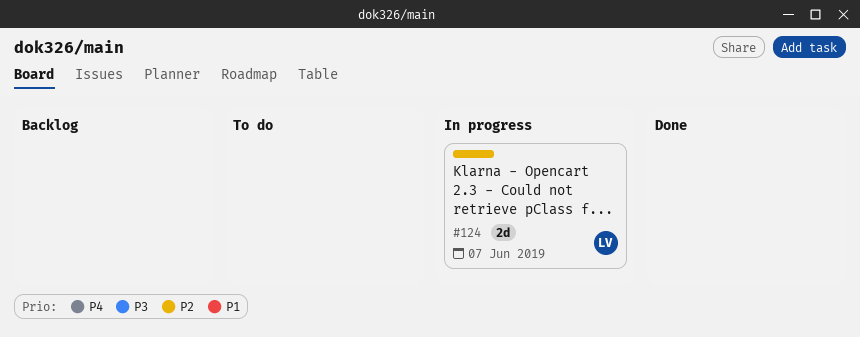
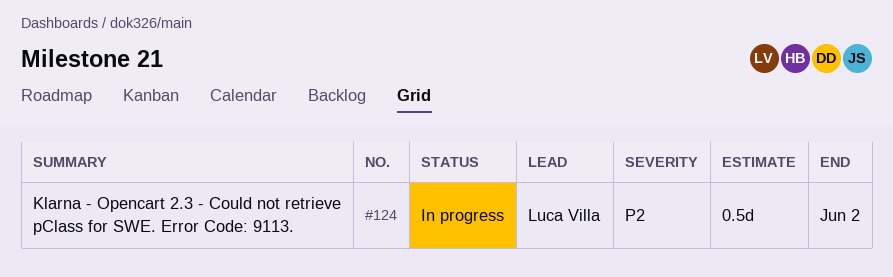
#124, estimate: 2d -> 0.5d
#124, due: Jun 7 -> Jun 2

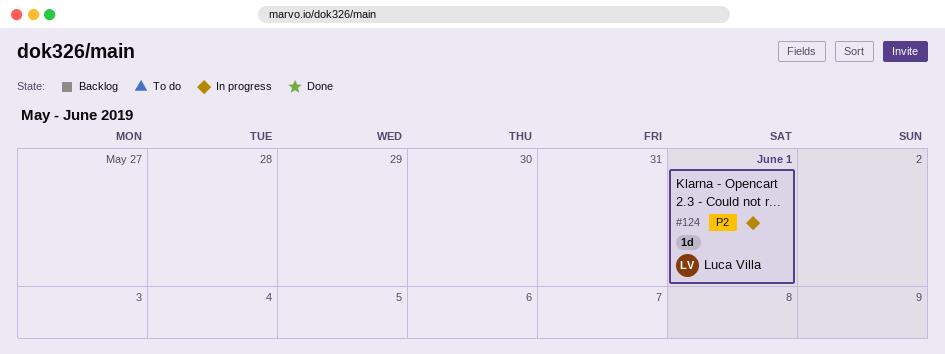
#124, estimate: 0.5d -> 1d
#124, due: Jun 2 -> Jun 1

